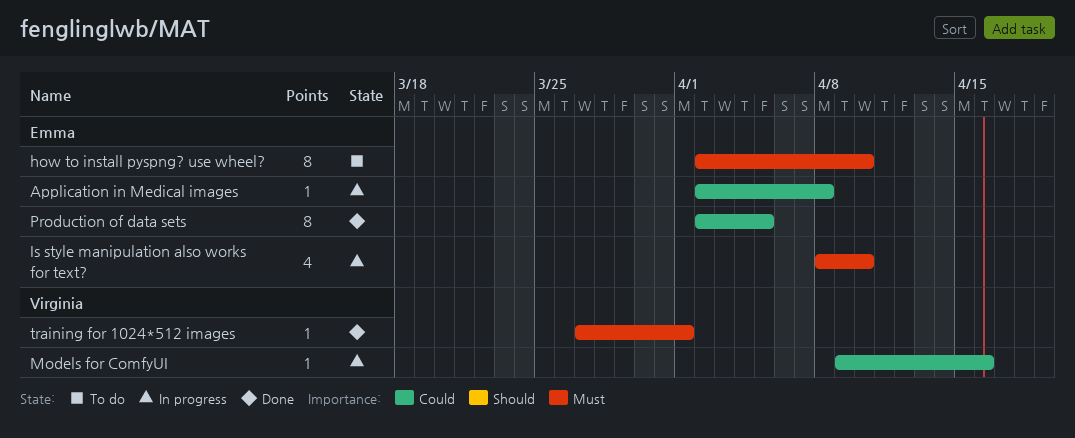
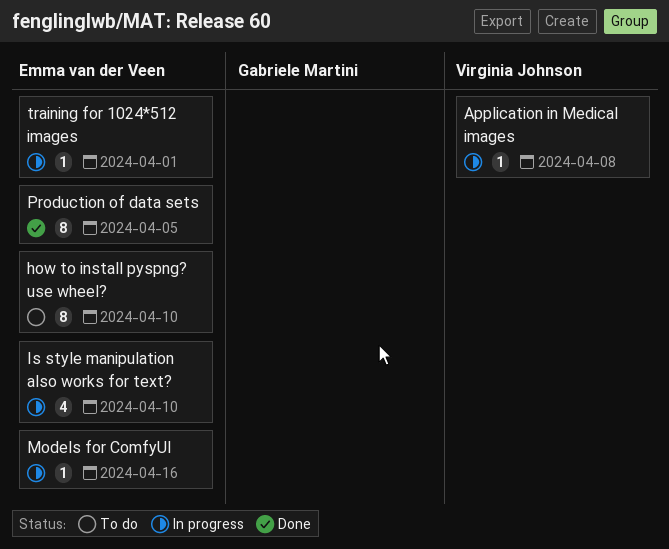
Application in Medical images, owner: Emma van der Veen -> Virginia Johnson
Models for ComfyUI, owner: Virginia Johnson -> Emma van der Veen
training for 1024*512 images, status: Done -> In progress
training for 1024*512 images, owner: Virginia Johnson -> Emma van der Veen

